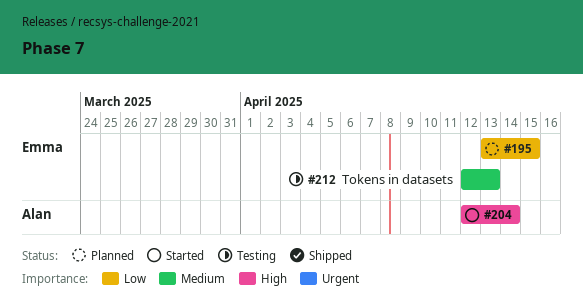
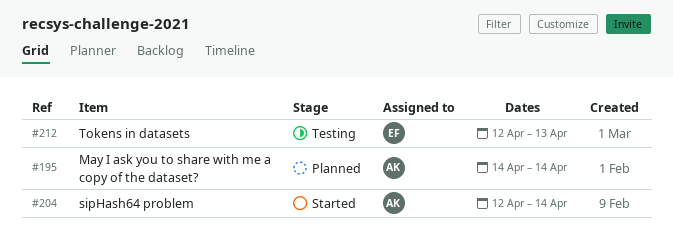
#195, owner: Emma -> Alan
#195, start: Apr 13 -> Apr 14
#195, due: Apr 15 -> Apr 14

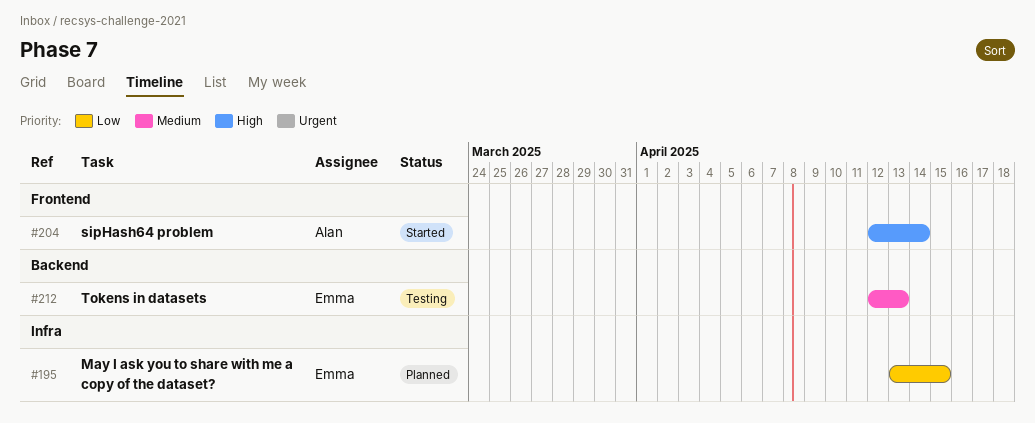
#195, owner: Alan -> Emma
#195, start: Apr 14 -> Apr 13
#195, due: Apr 14 -> Apr 15

